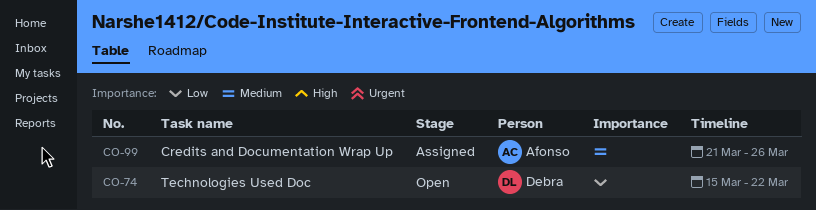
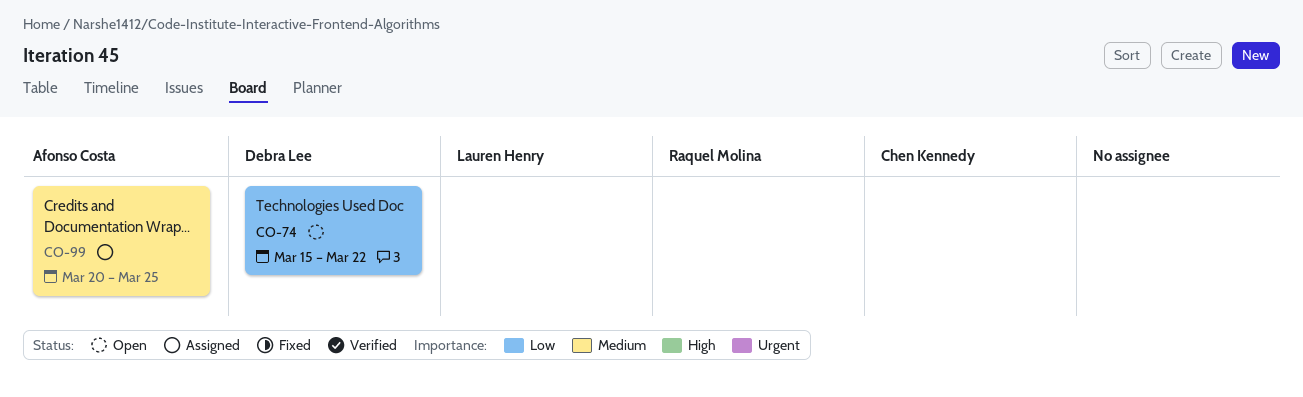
CO-99, start: Mar 21 -> Mar 20
CO-99, due: Mar 26 -> Mar 25

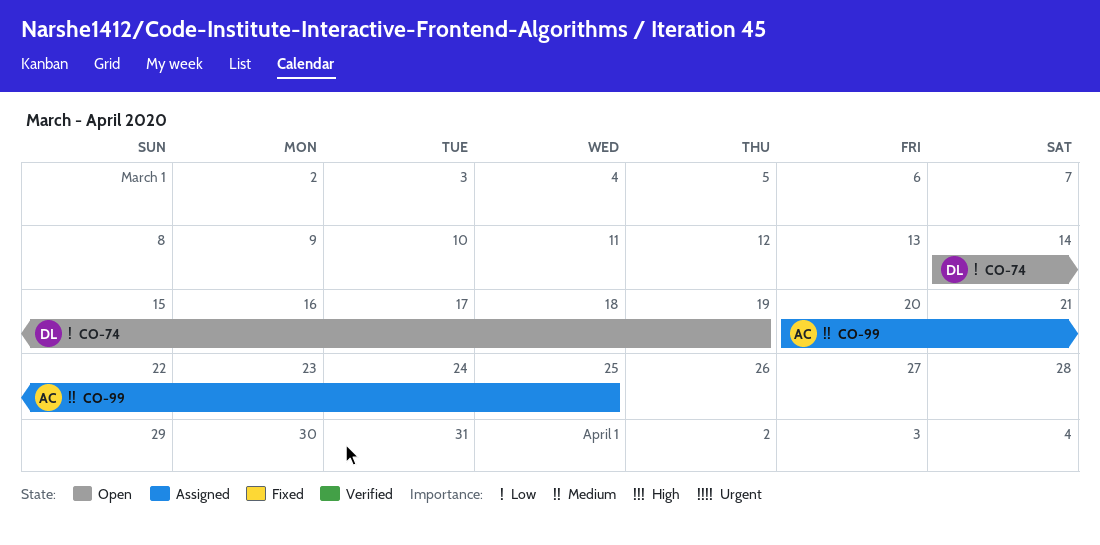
CO-74, start: Mar 15 -> Mar 14
CO-74, due: Mar 22 -> Mar 19

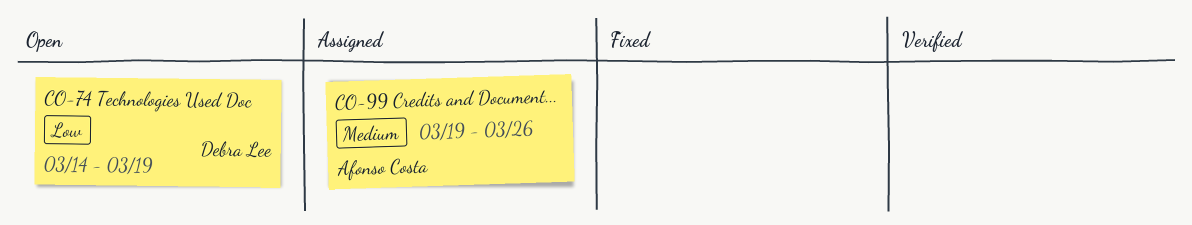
CO-99, start: Mar 20 -> Mar 19
CO-99, due: Mar 25 -> Mar 26

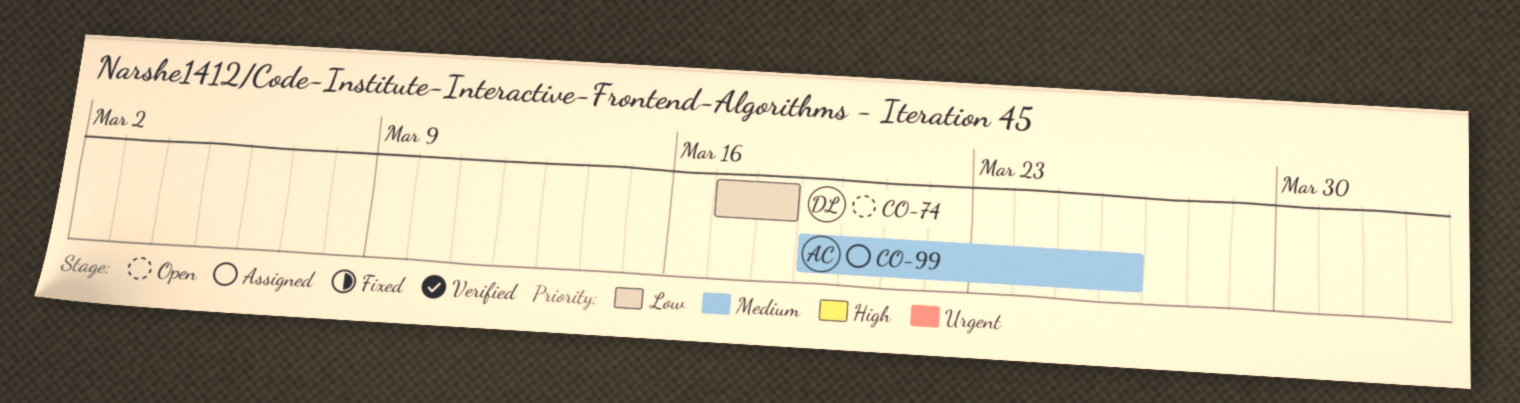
CO-74, start: Mar 14 -> Mar 17
CO-74, due: Mar 19 -> Mar 18

